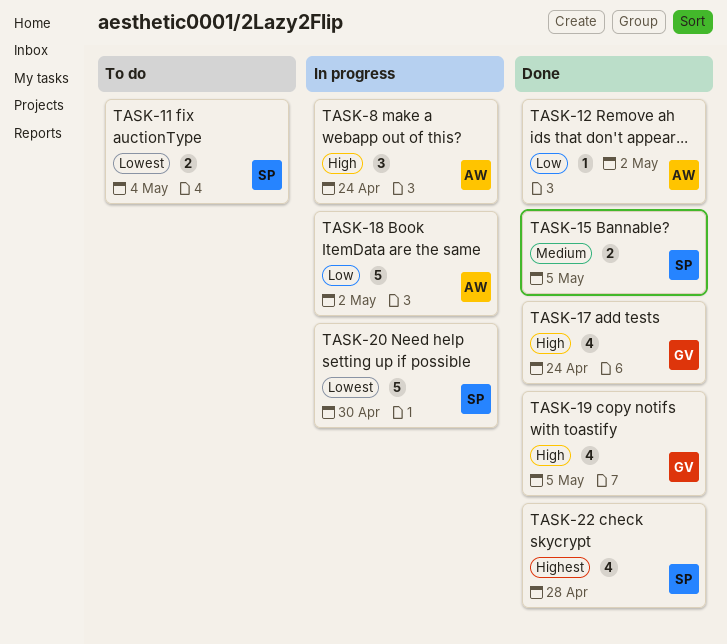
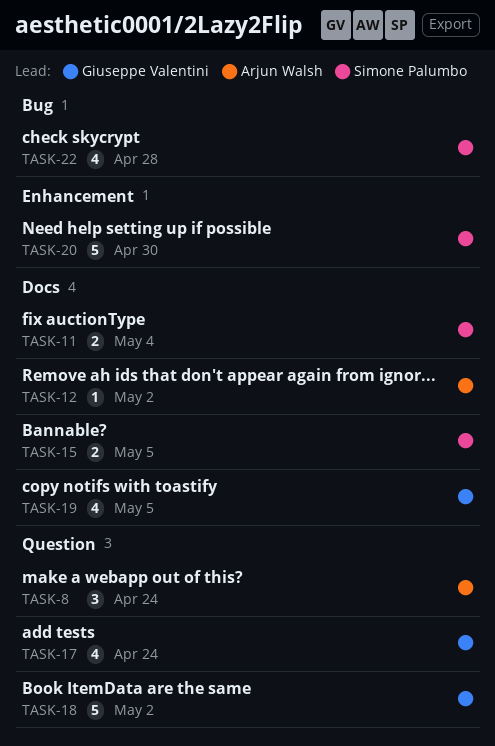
TASK-18, owner: Arjun Walsh -> Giuseppe Valentini

